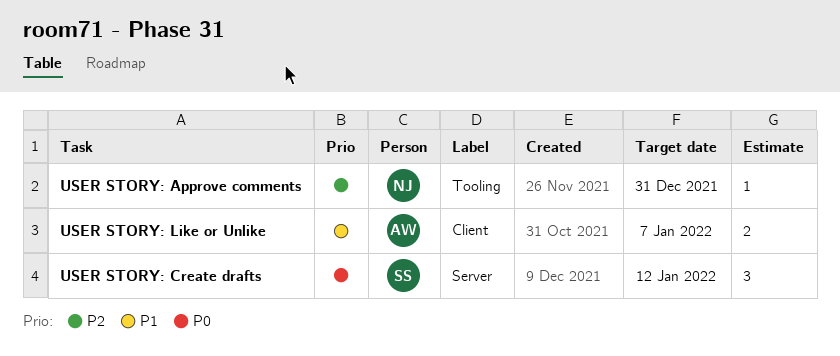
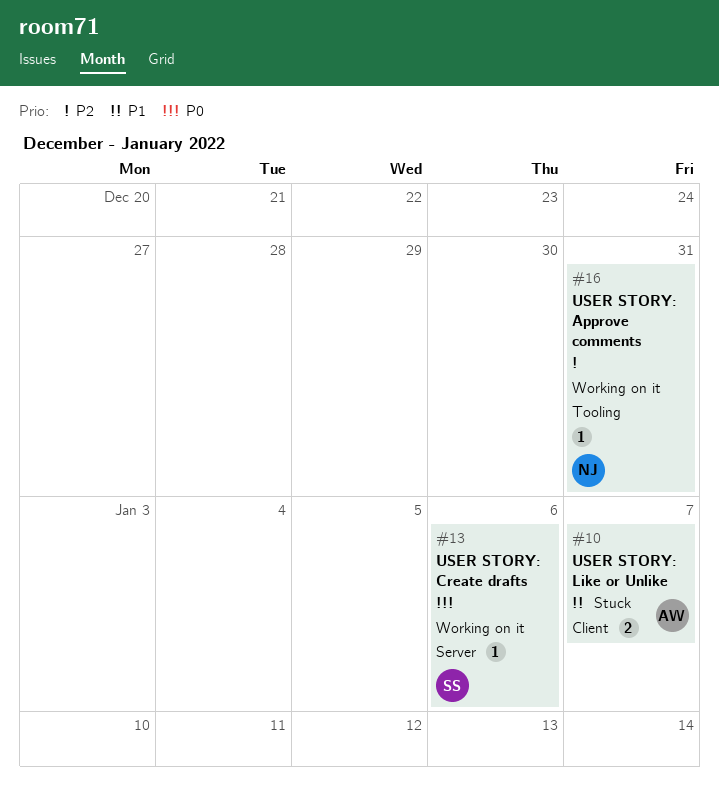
USER STORY: Create drafts, estimate: 3 -> 1
USER STORY: Create drafts, due: Jan 12 -> Jan 6

